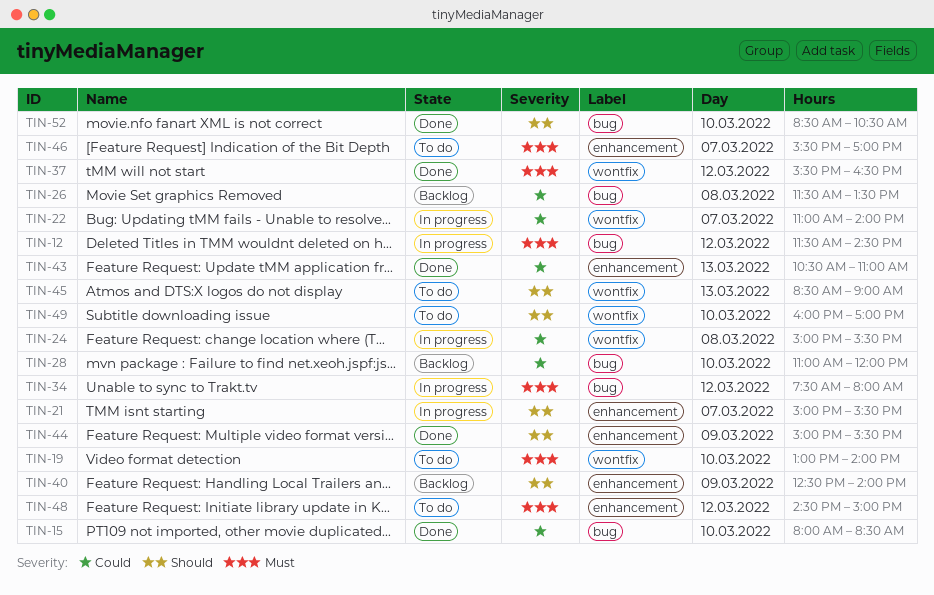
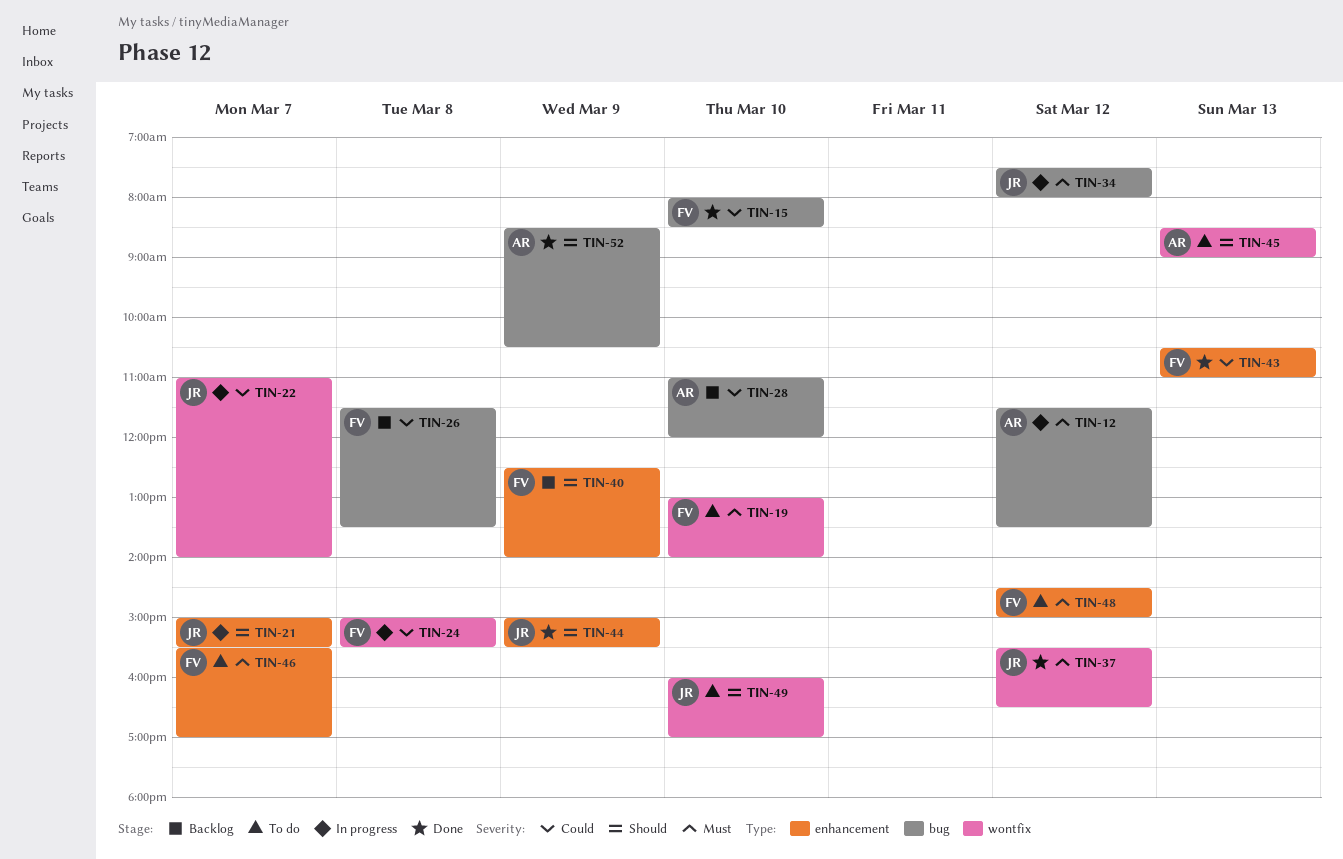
TIN-12, ends: 14:30 -> 13:30
TIN-52, day: Mar 10 -> Mar 9

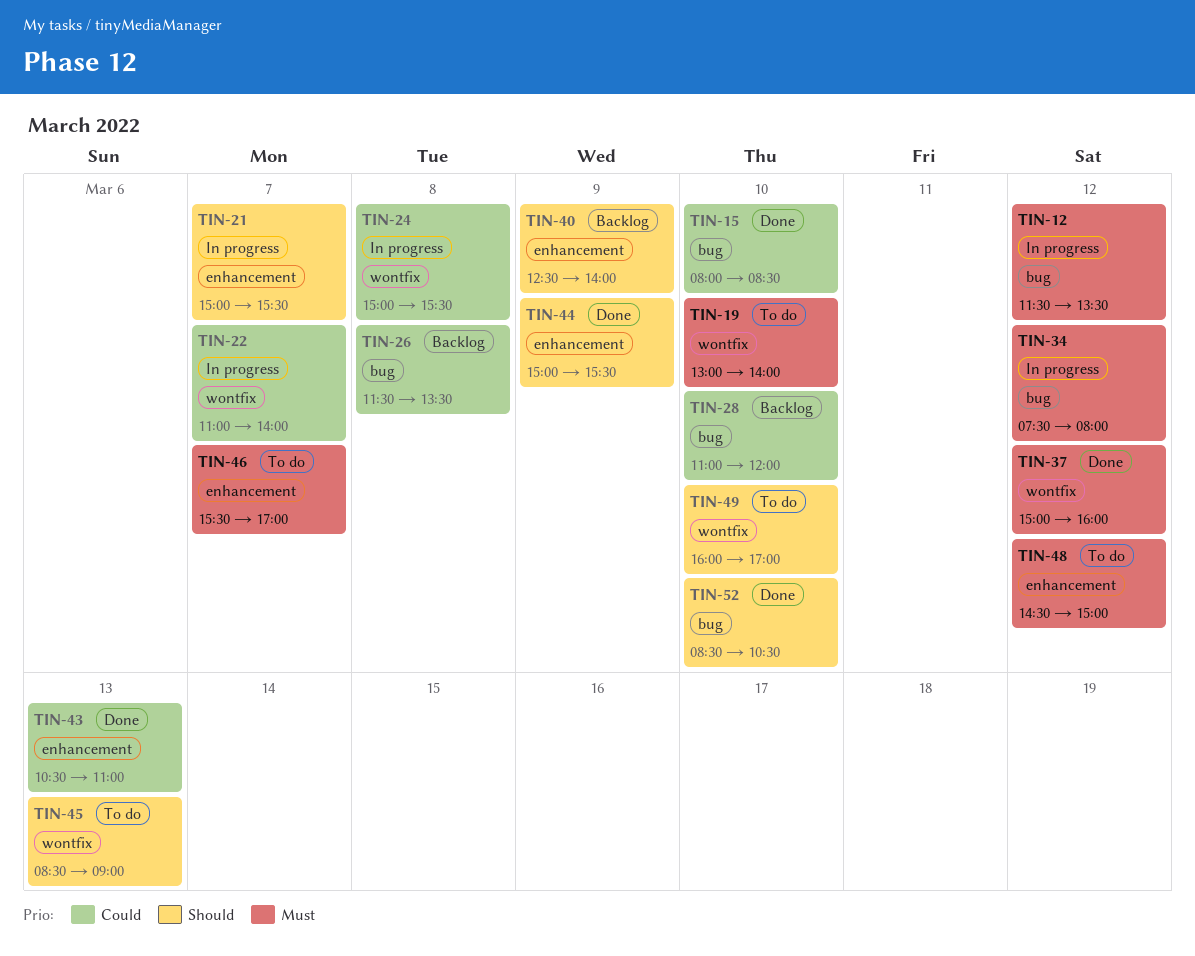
TIN-37, begins: 15:30 -> 15:00
TIN-37, ends: 16:30 -> 16:00
TIN-52, day: Mar 9 -> Mar 10

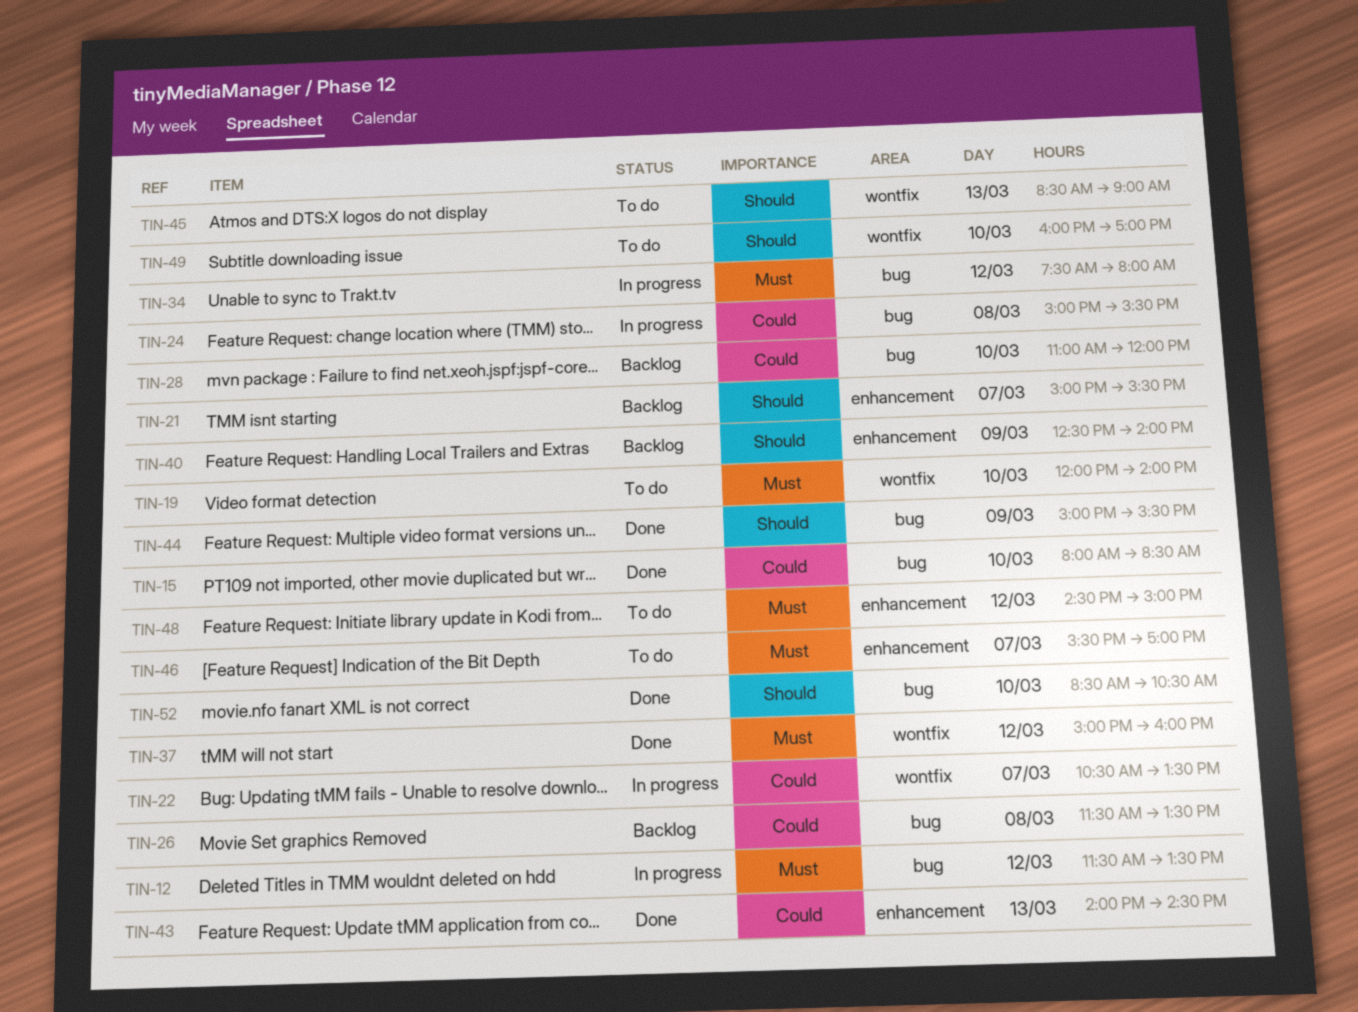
TIN-19, begins: 13:00 -> 12:00
TIN-21, status: In progress -> Backlog
TIN-22, begins: 11:00 -> 10:30
TIN-22, ends: 14:00 -> 13:30
TIN-24, label: wontfix -> bug
TIN-43, begins: 10:30 -> 14:00
TIN-43, ends: 11:00 -> 14:30
TIN-44, label: enhancement -> bug

